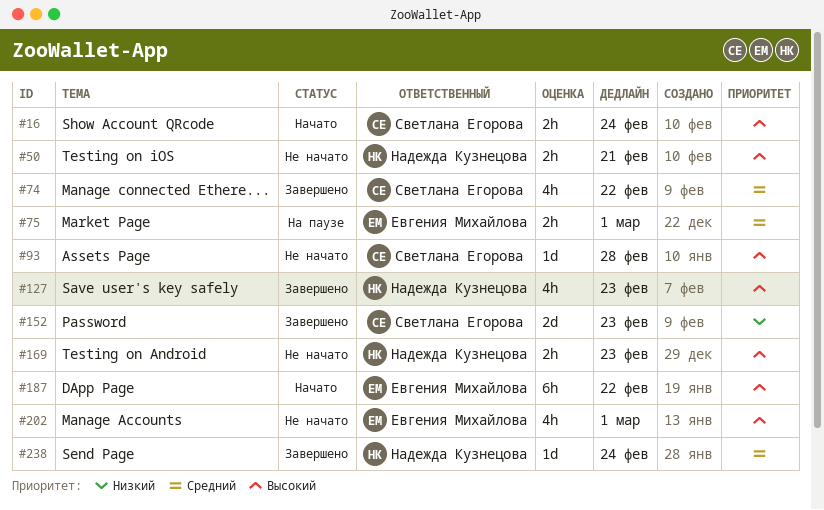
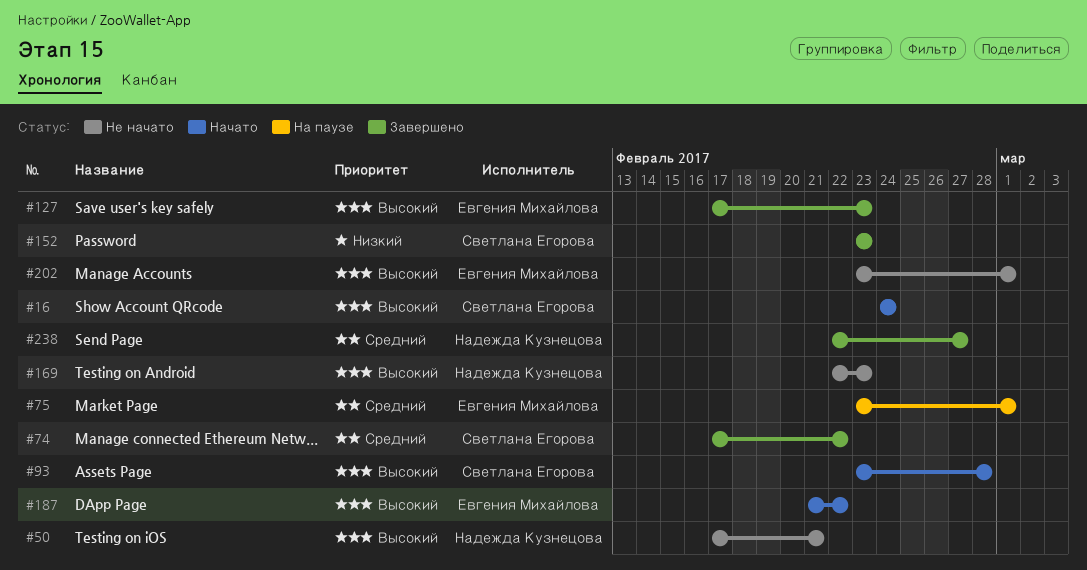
#93, status: Не начато -> Начато
#127, owner: Надежда Кузнецова -> Евгения Михайлова
#238, due: Feb 24 -> Feb 27

